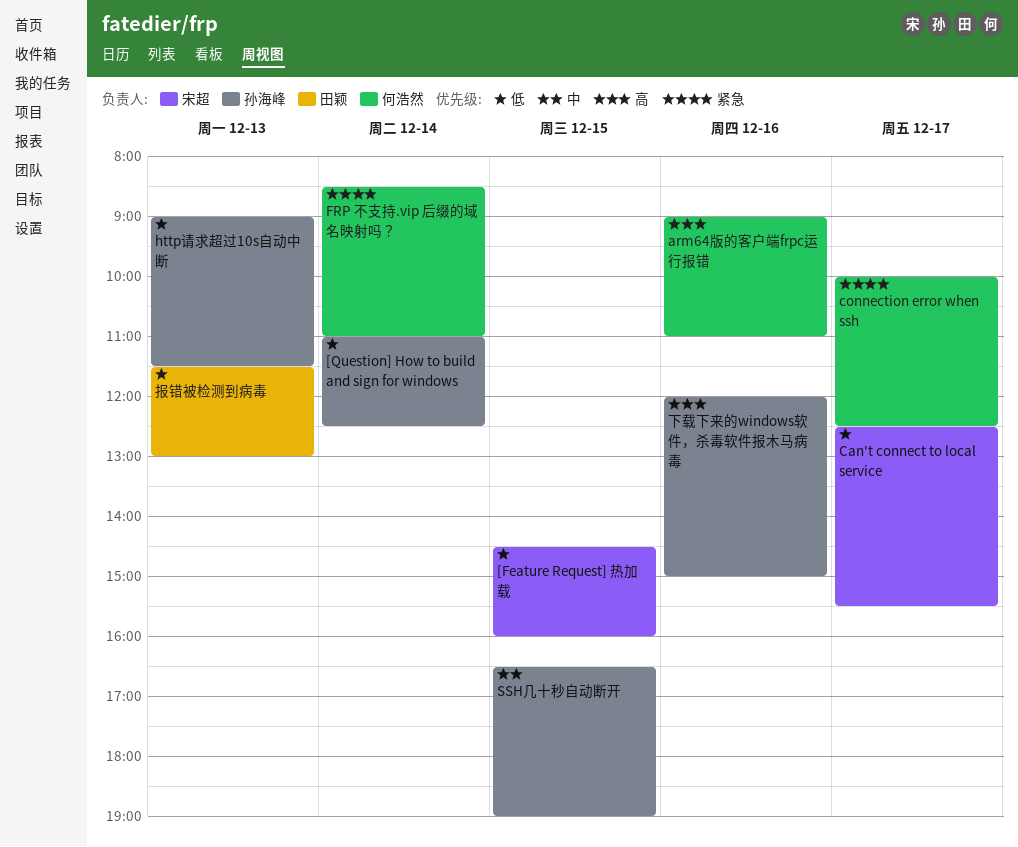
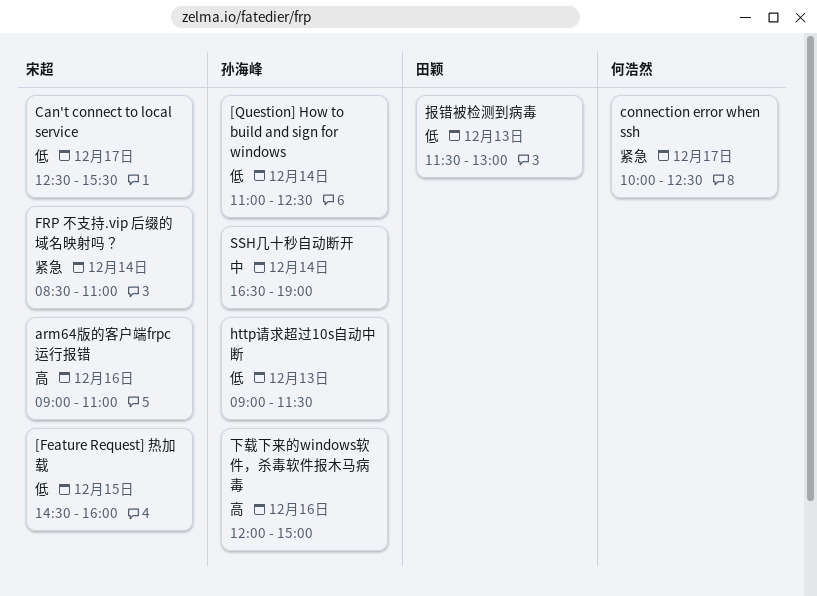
arm64版的客户端frpc运行报错, owner: 何浩然 -> 宋超
FRP 不支持.vip 后缀的域名映射吗？, owner: 何浩然 -> 宋超
SSH几十秒自动断开, day: Dec 15 -> Dec 14

